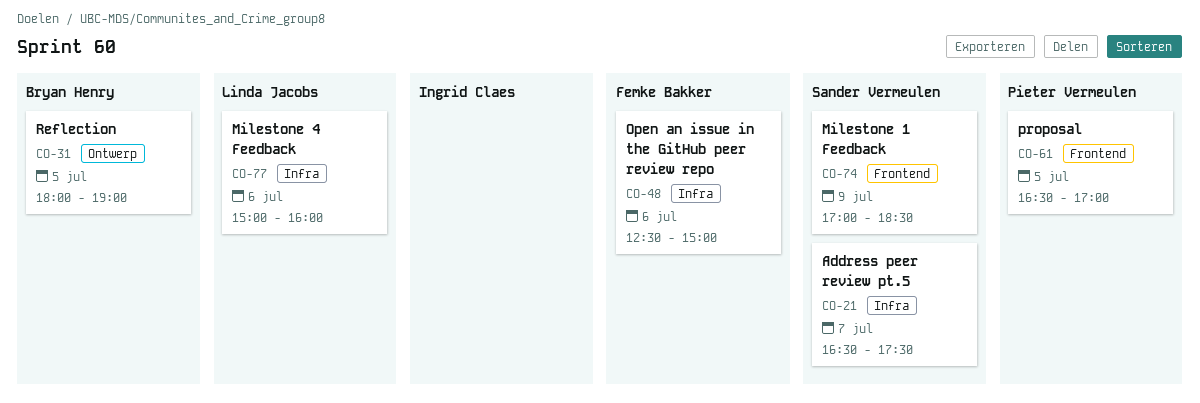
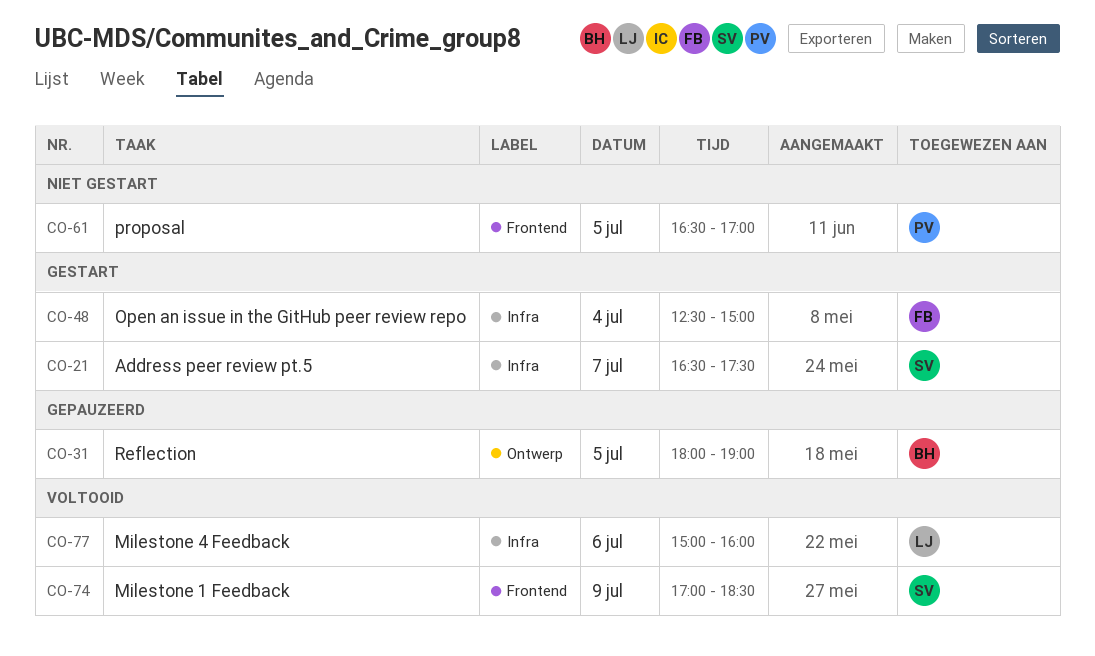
CO-48, day: Jul 6 -> Jul 4

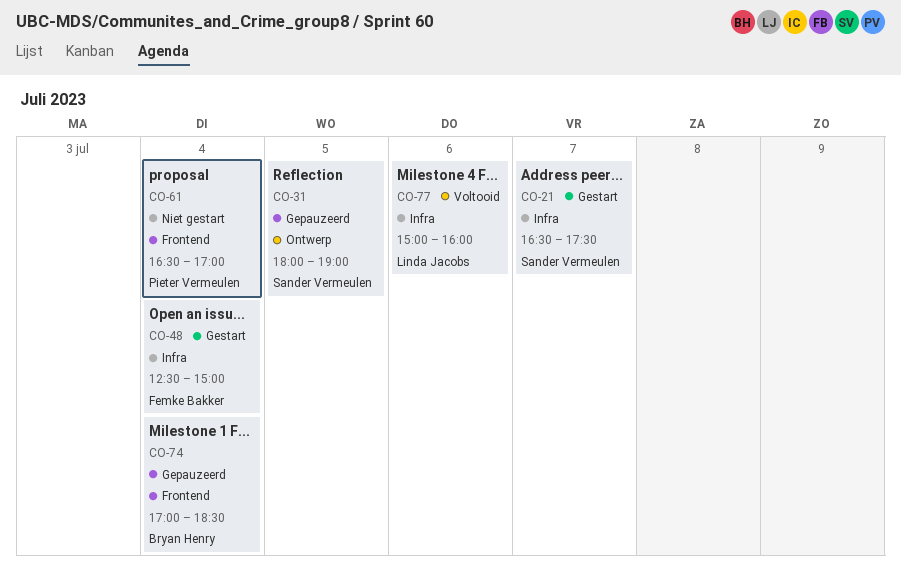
CO-31, owner: Bryan Henry -> Sander Vermeulen
CO-61, day: Jul 5 -> Jul 4
CO-74, status: Voltooid -> Gepauzeerd
CO-74, owner: Sander Vermeulen -> Bryan Henry
CO-74, day: Jul 9 -> Jul 4

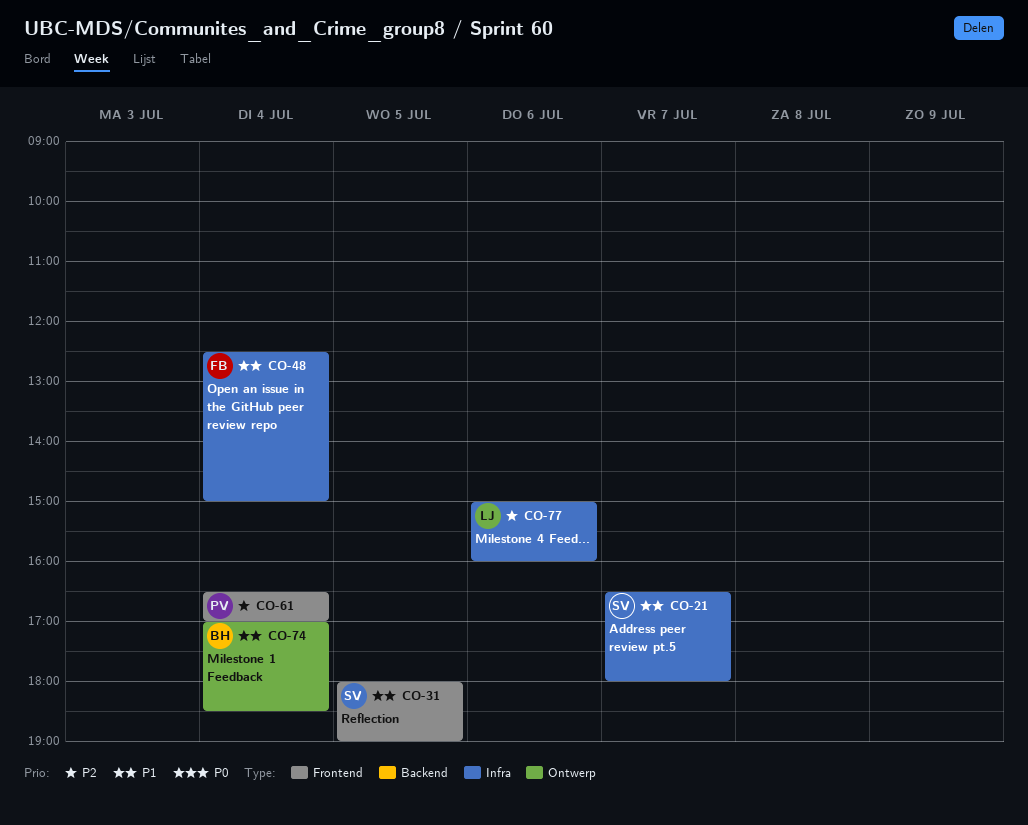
CO-21, ends: 17:30 -> 18:00
CO-31, label: Ontwerp -> Frontend
CO-74, label: Frontend -> Ontwerp

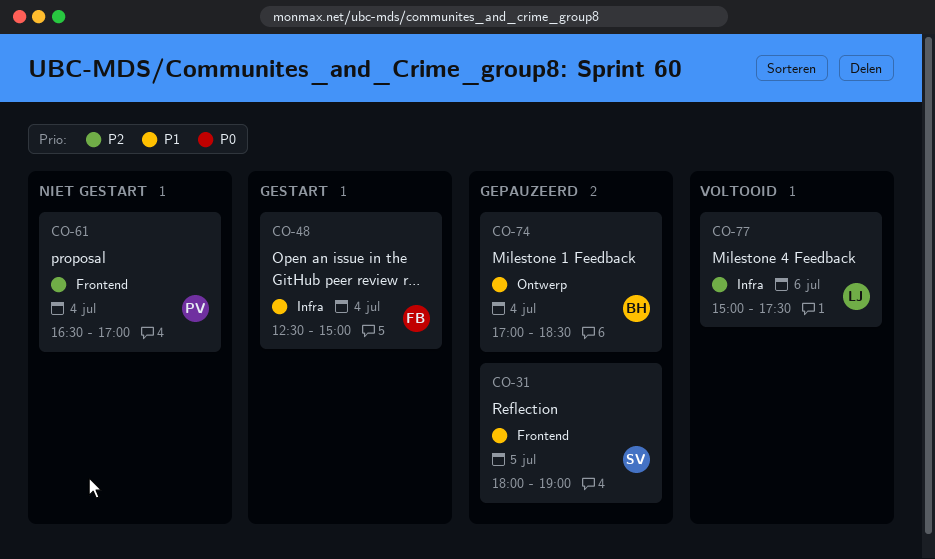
CO-21: present -> none
CO-77, ends: 16:00 -> 17:30

